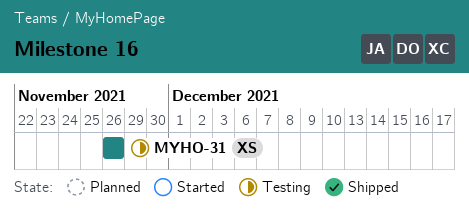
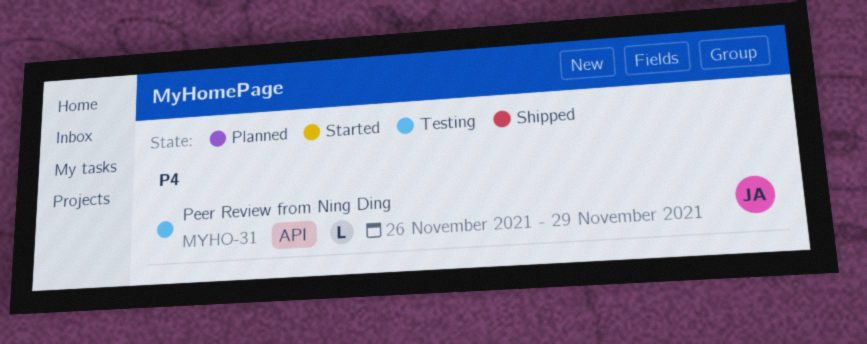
MYHO-31, estimate: XS -> L
MYHO-31, due: Nov 26 -> Nov 29

